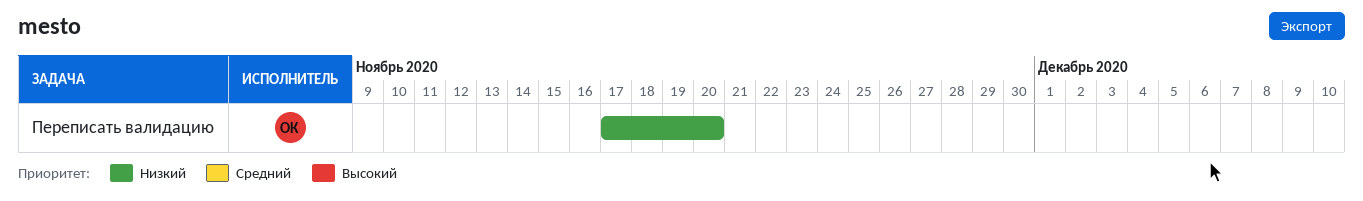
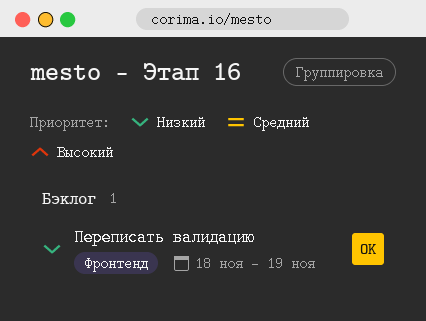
Переписать валидацию, start: Nov 17 -> Nov 18
Переписать валидацию, due: Nov 20 -> Nov 19

